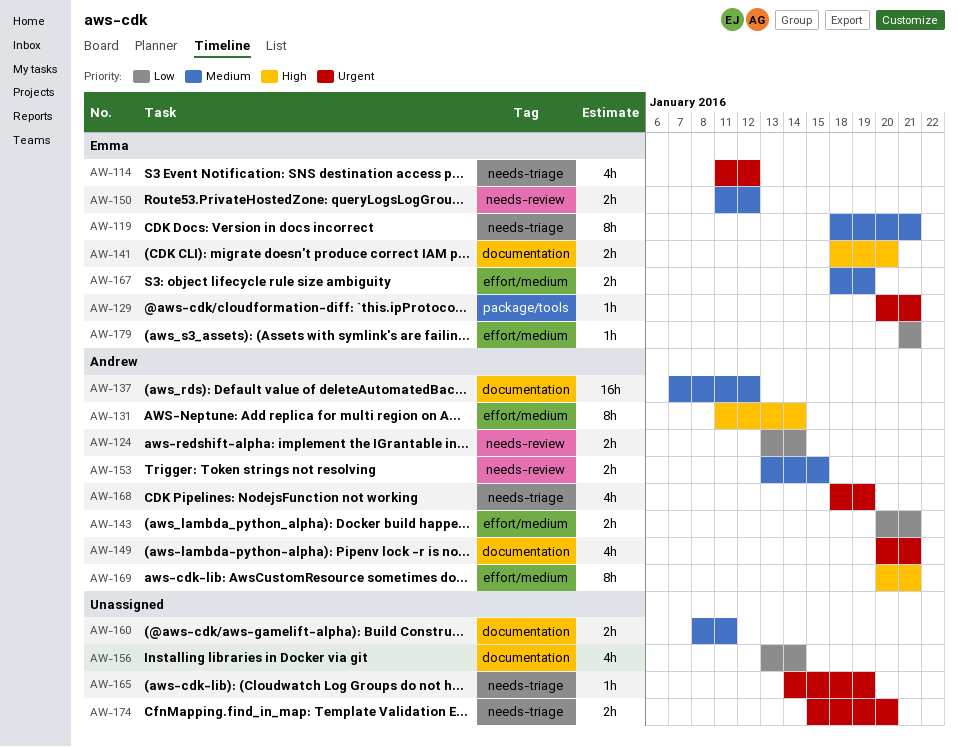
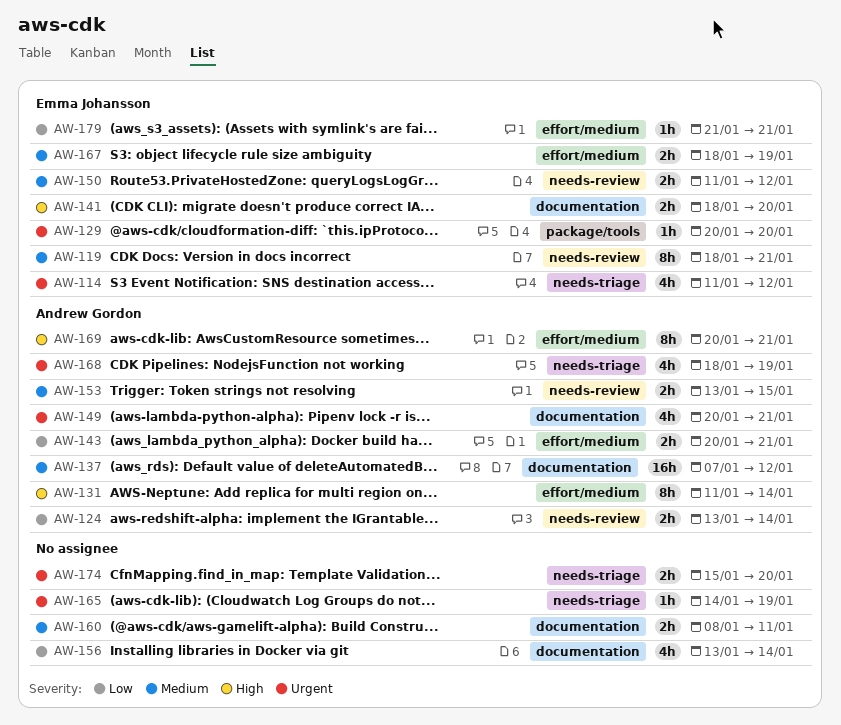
AW-119, label: needs-triage -> needs-review
AW-129, due: Jan 21 -> Jan 20

